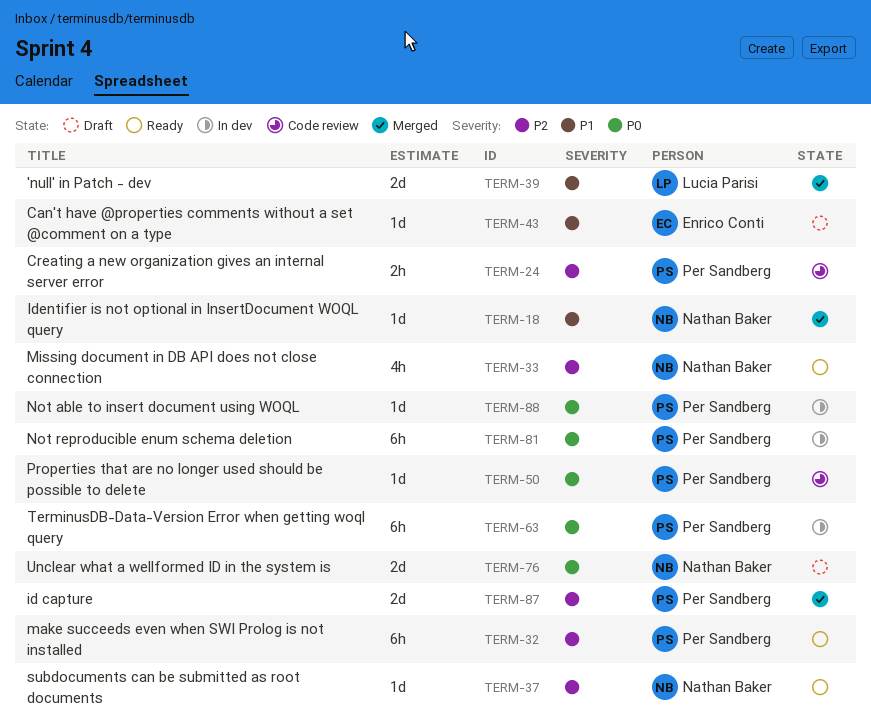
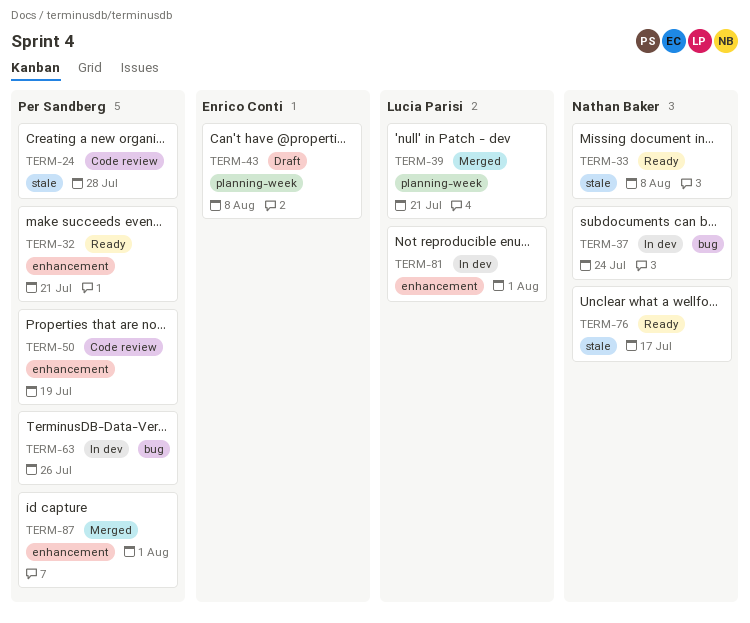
TERM-18: present -> none
TERM-37, status: Ready -> In dev
TERM-76, status: Draft -> Ready
TERM-81, owner: Per Sandberg -> Lucia Parisi
TERM-88: present -> none

